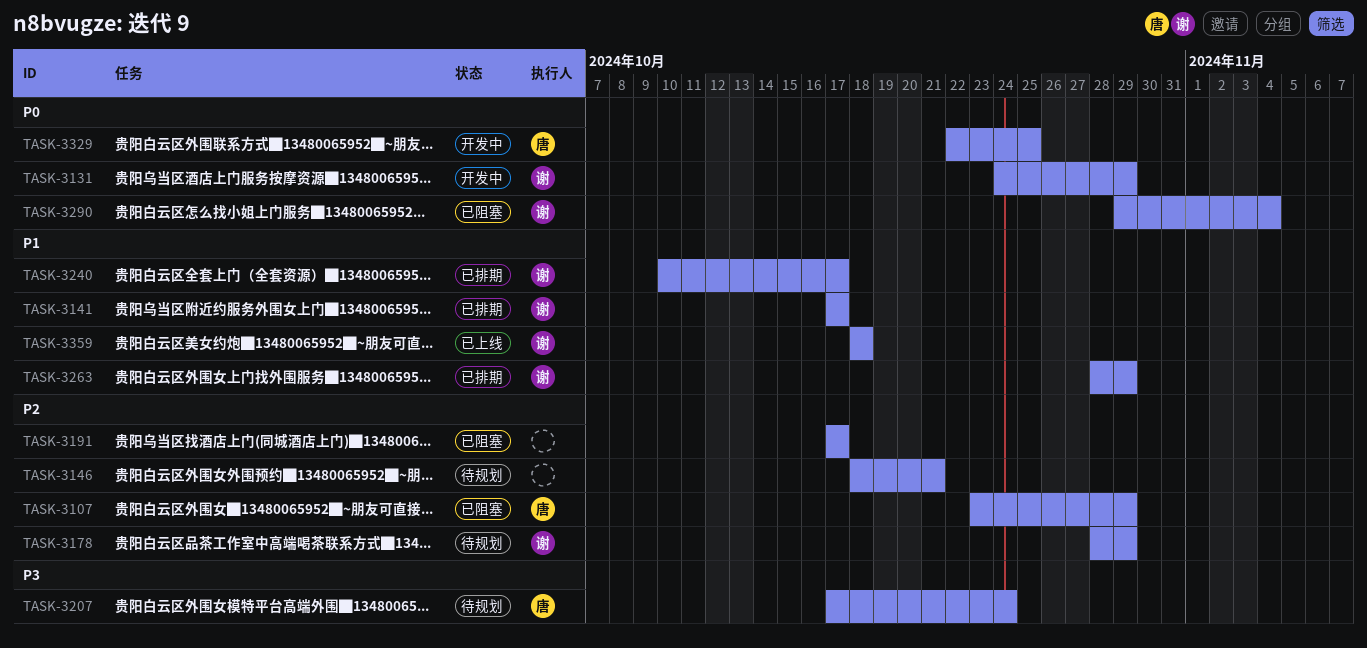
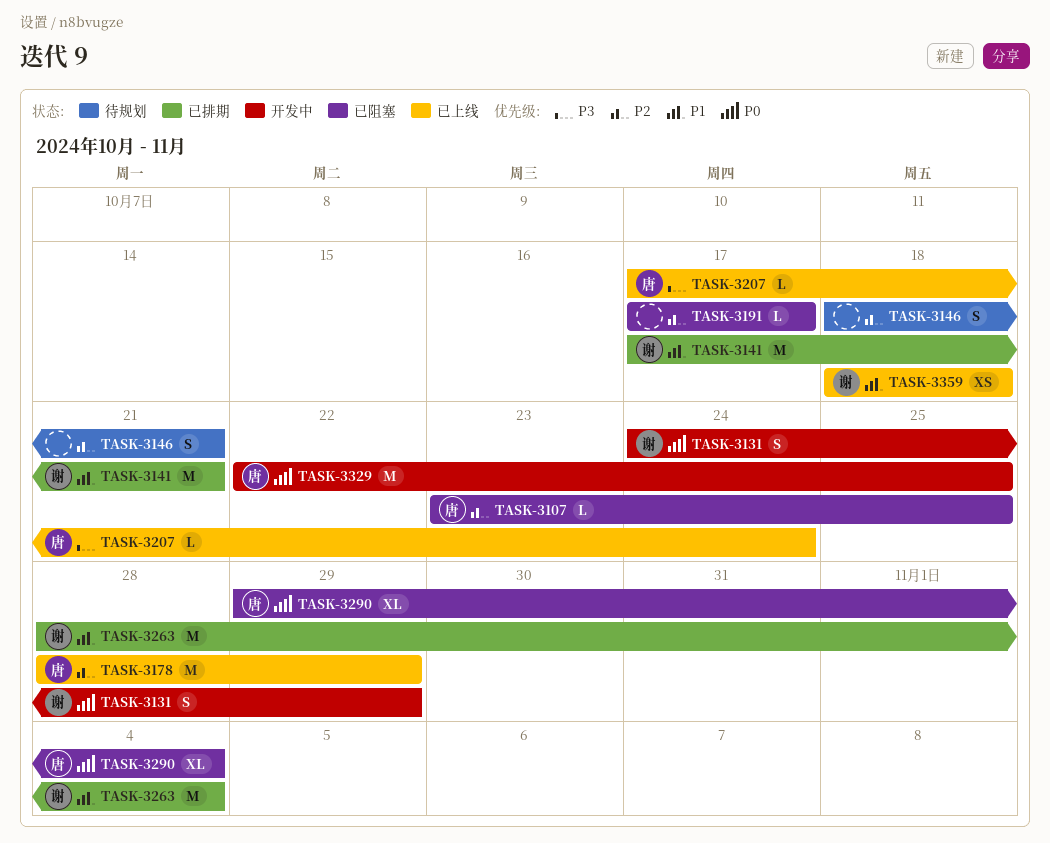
TASK-3107, due: Oct 29 -> Oct 25
TASK-3141, due: Oct 17 -> Oct 21
TASK-3178, status: 待规划 -> 已上线
TASK-3178, owner: 谢 -> 唐
TASK-3207, status: 待规划 -> 已上线
TASK-3240: present -> none
TASK-3263, due: Oct 29 -> Nov 4
TASK-3290, owner: 谢 -> 唐

